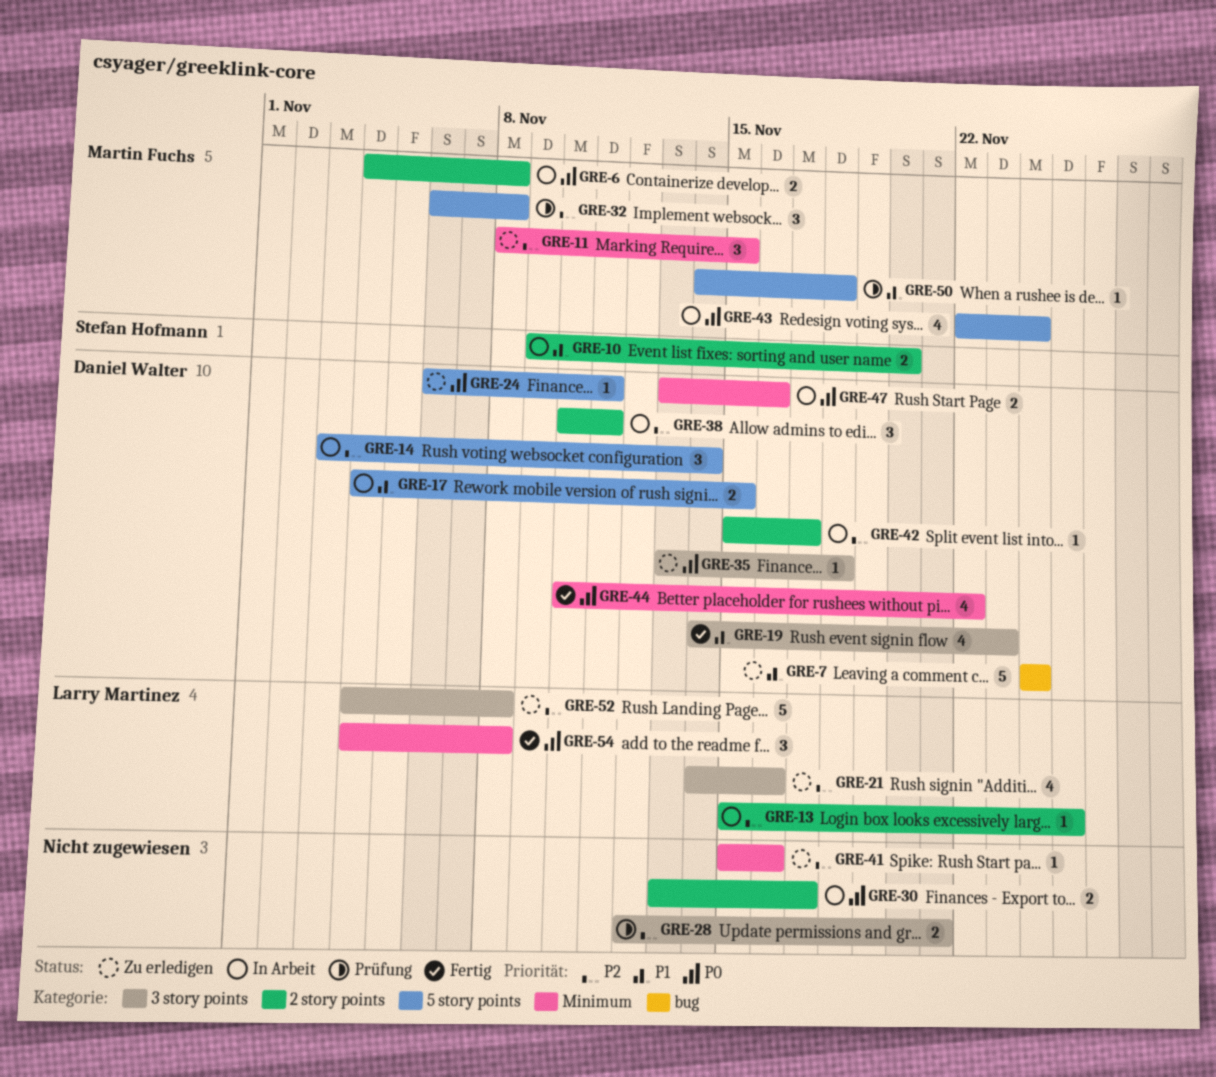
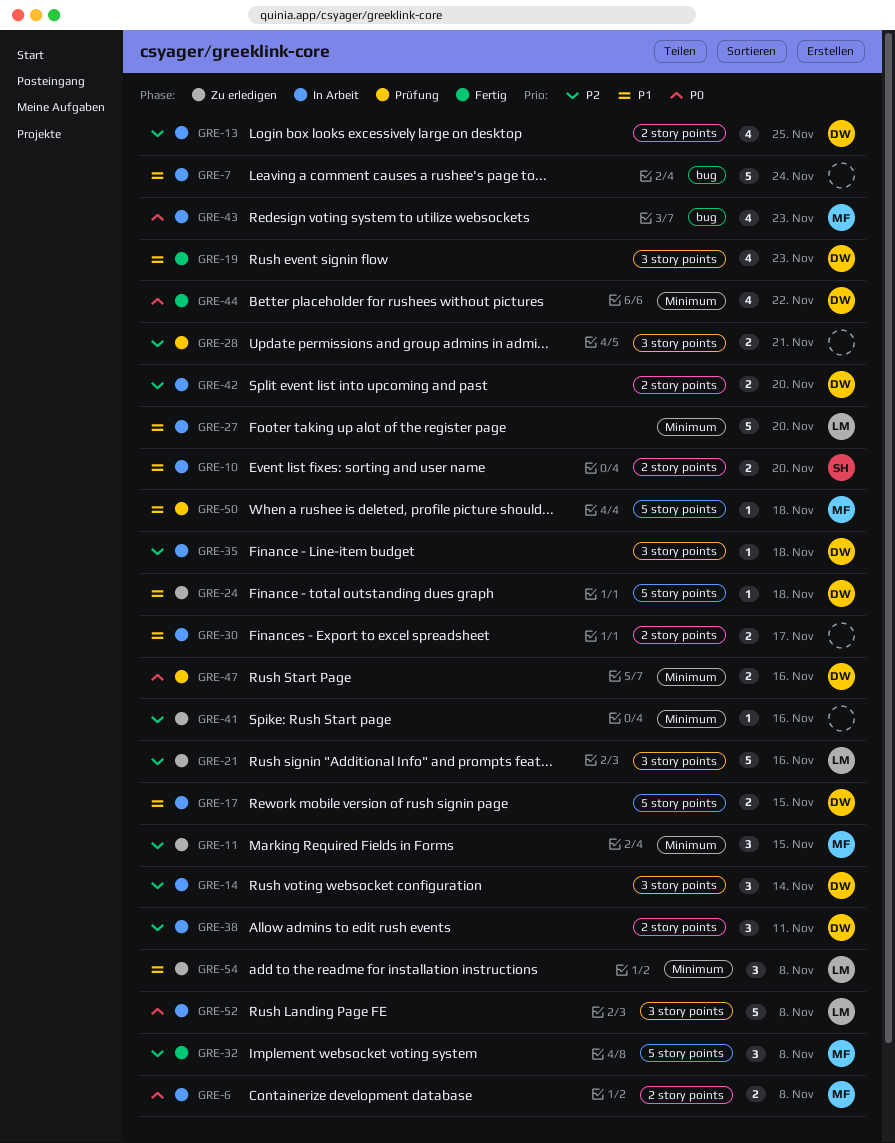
GRE-7, status: Zu erledigen -> In Arbeit
GRE-7, owner: Daniel Walter -> none
GRE-13, owner: Larry Martinez -> Daniel Walter
GRE-13, estimate: 1 -> 4
GRE-14, label: 5 story points -> 3 story points
GRE-21, estimate: 4 -> 5
GRE-24, priority: P0 -> P1
GRE-24, due: Nov 11 -> Nov 18
GRE-27: none -> present
GRE-30, priority: P0 -> P1
GRE-32, status: Prüfung -> Fertig
GRE-35, status: Zu erledigen -> In Arbeit
GRE-35, priority: P0 -> P2
GRE-42, estimate: 1 -> 2
GRE-42, due: Nov 17 -> Nov 20
GRE-43, label: 5 story points -> bug
GRE-43, due: Nov 24 -> Nov 23
GRE-47, status: In Arbeit -> Prüfung
GRE-52, status: Zu erledigen -> In Arbeit
GRE-52, priority: P2 -> P0
GRE-54, status: Fertig -> Zu erledigen
GRE-54, priority: P0 -> P1

